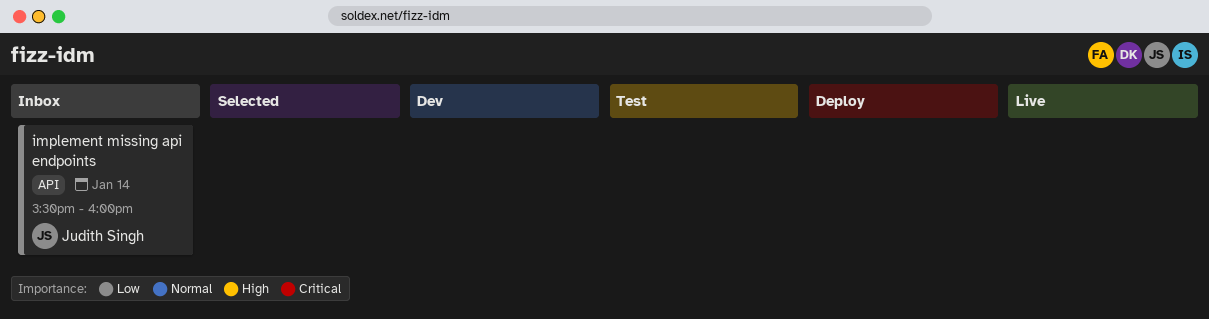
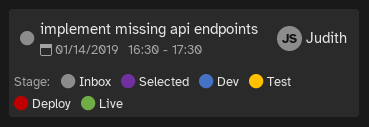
implement missing api endpoints, begins: 15:30 -> 16:30
implement missing api endpoints, ends: 16:00 -> 17:30

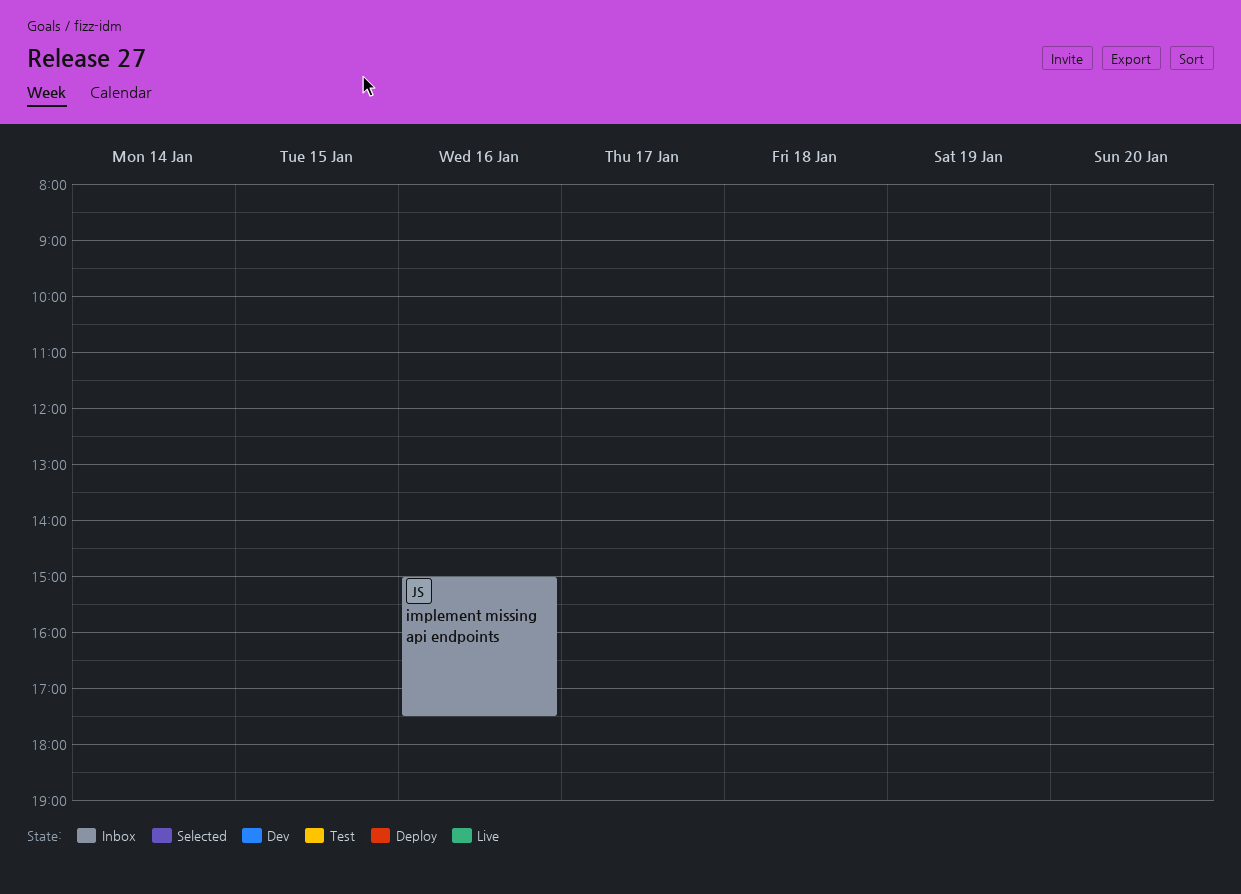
implement missing api endpoints, day: Jan 14 -> Jan 16
implement missing api endpoints, begins: 16:30 -> 15:00

